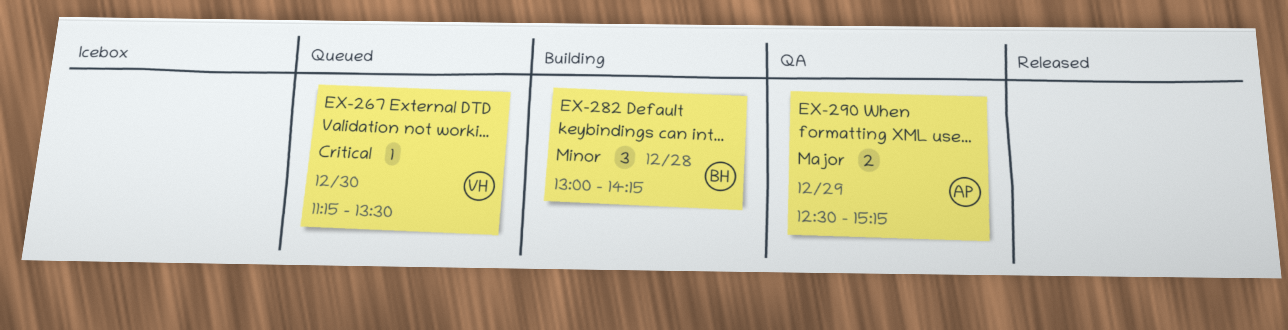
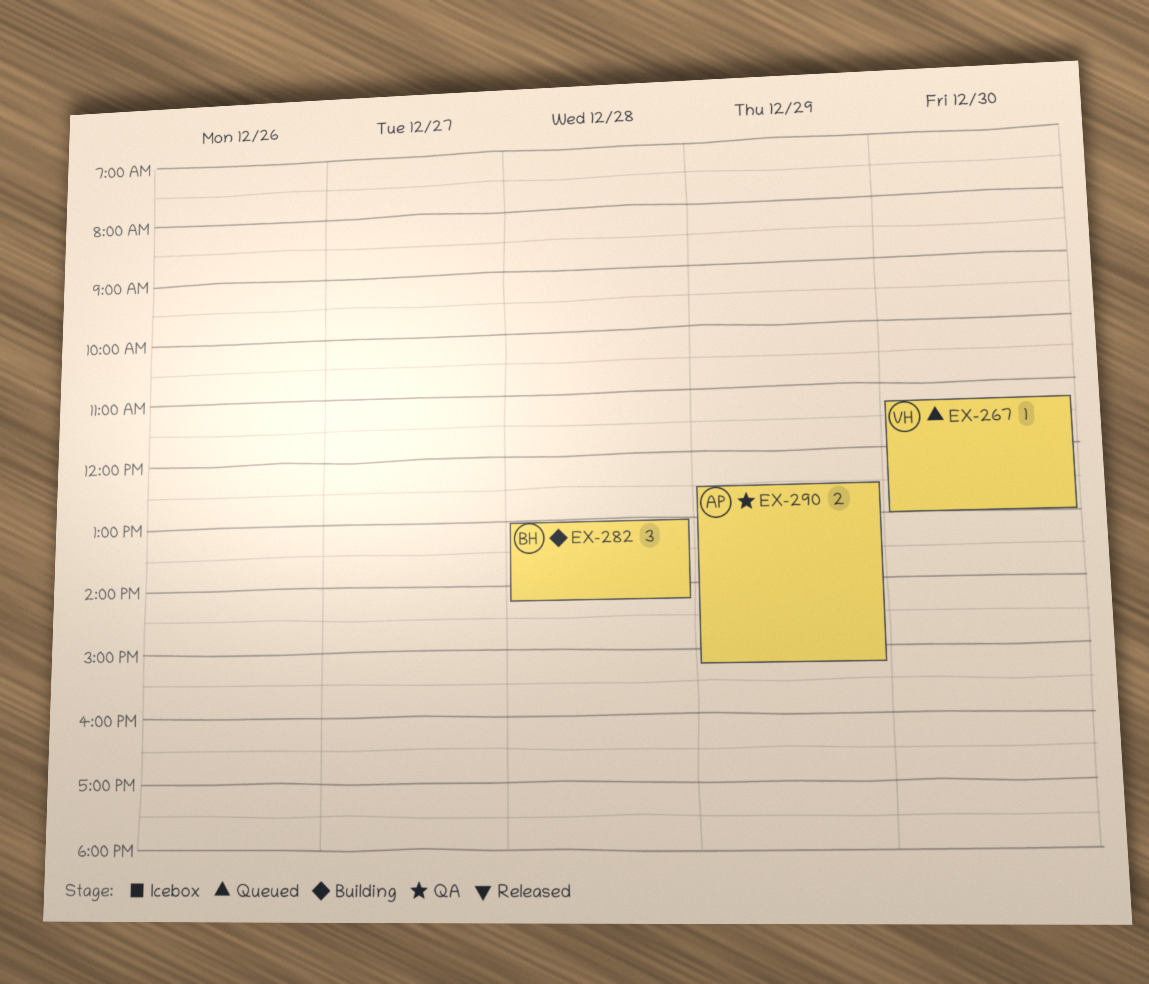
EX-267, ends: 13:30 -> 13:00

